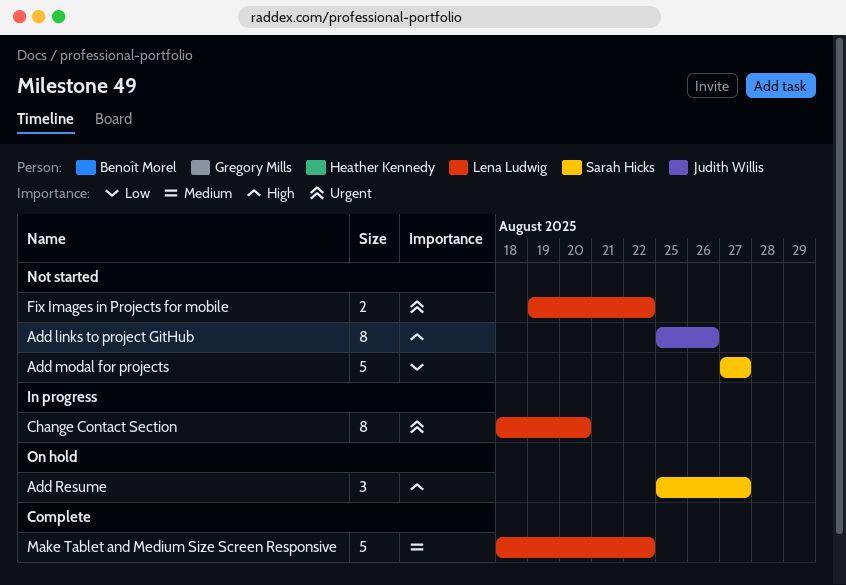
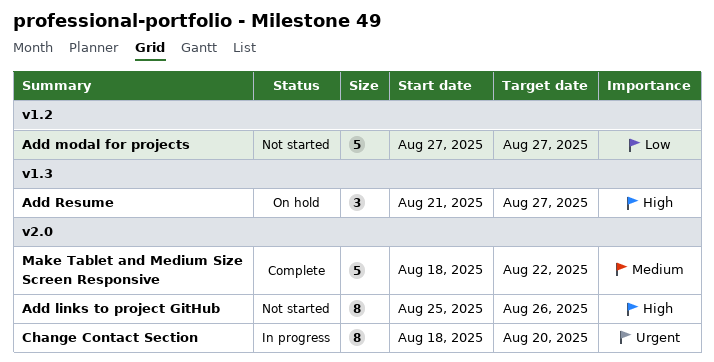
Add Resume, start: Aug 25 -> Aug 21
Fix Images in Projects for mobile: present -> none

